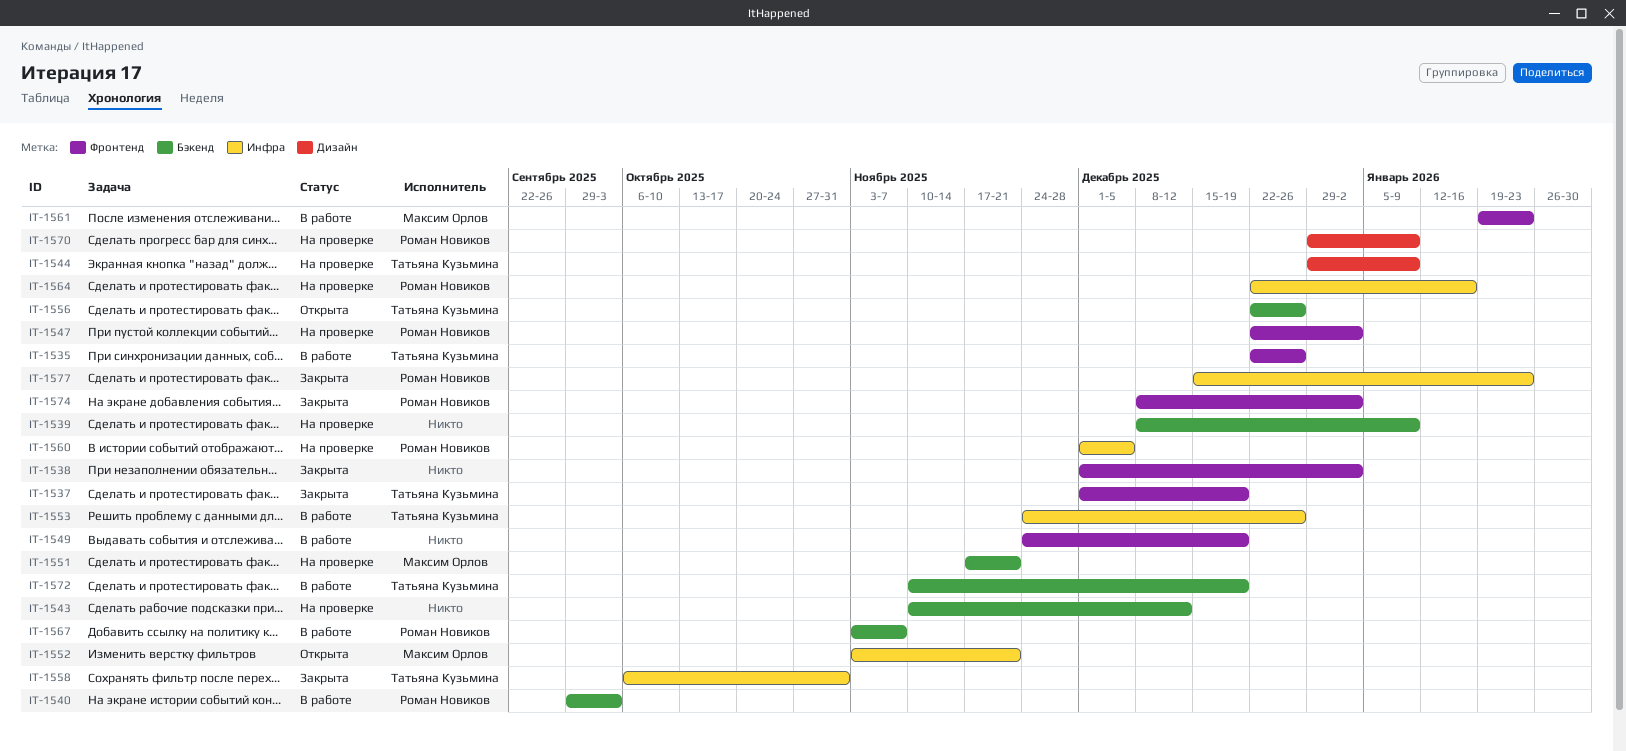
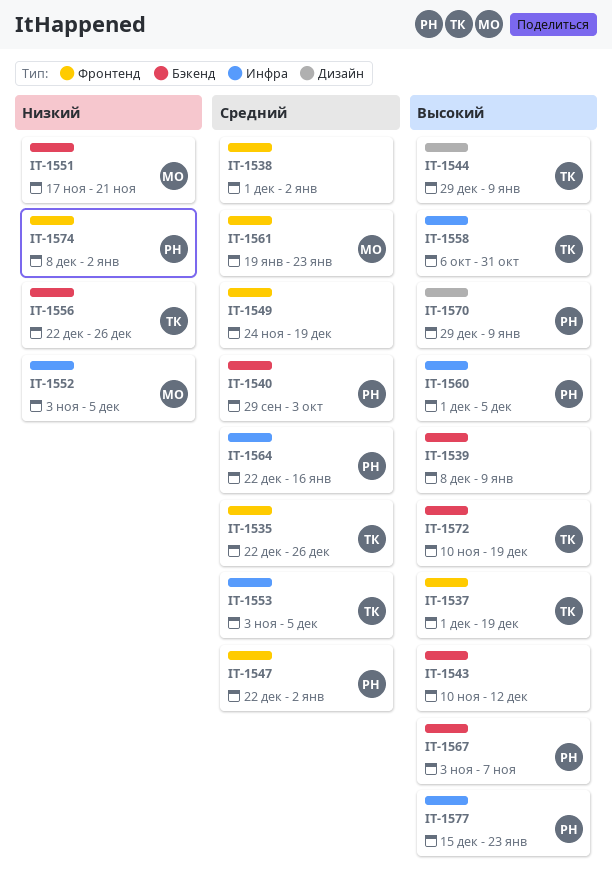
IT-1552, due: Nov 21 -> Dec 5
IT-1553, start: Nov 24 -> Nov 3
IT-1553, due: Dec 26 -> Dec 5

